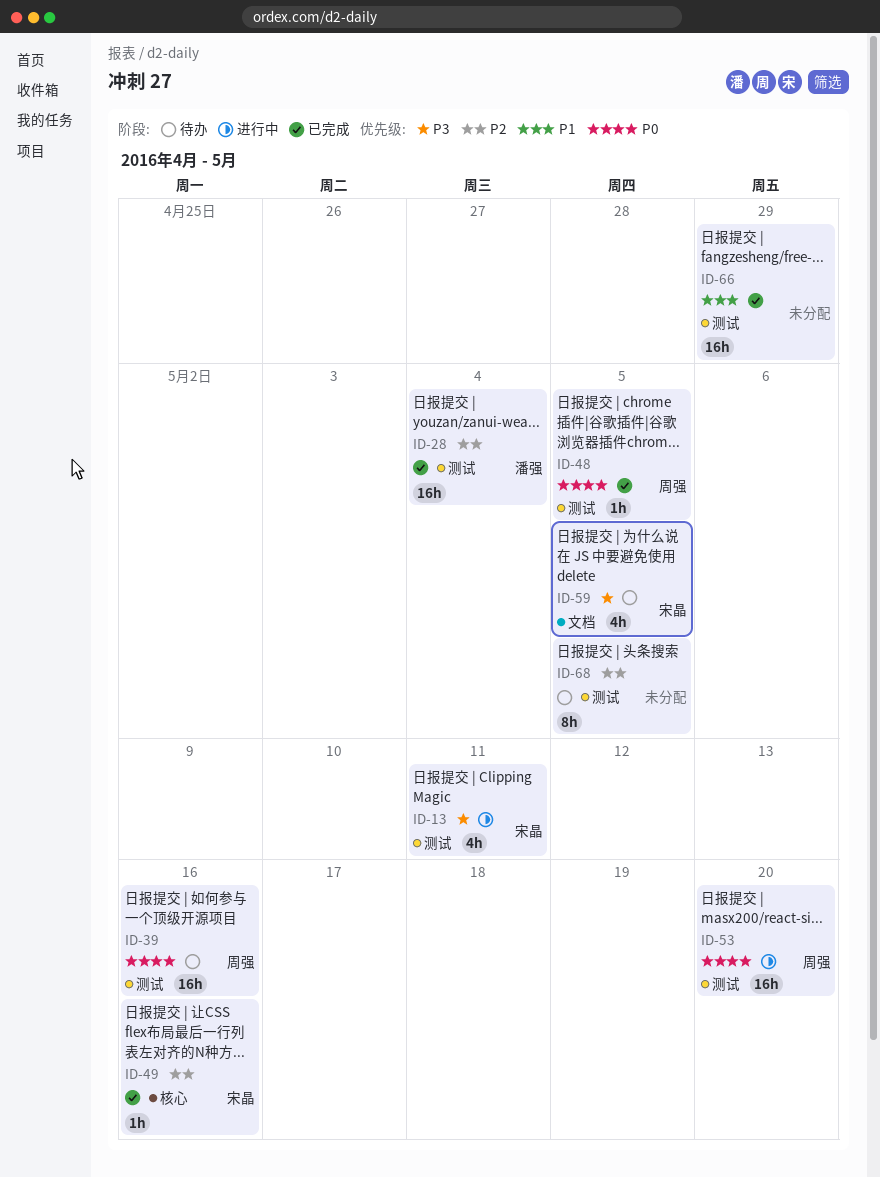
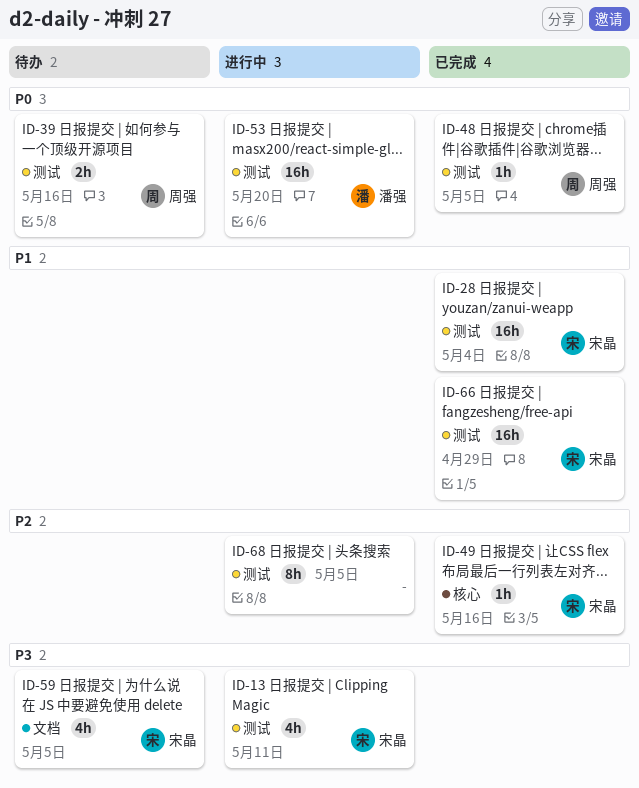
ID-28, owner: 潘强 -> 宋晶
ID-28, priority: P2 -> P1
ID-39, estimate: 16h -> 2h
ID-53, owner: 周强 -> 潘强
ID-66, owner: none -> 宋晶
ID-68, status: 待办 -> 进行中

